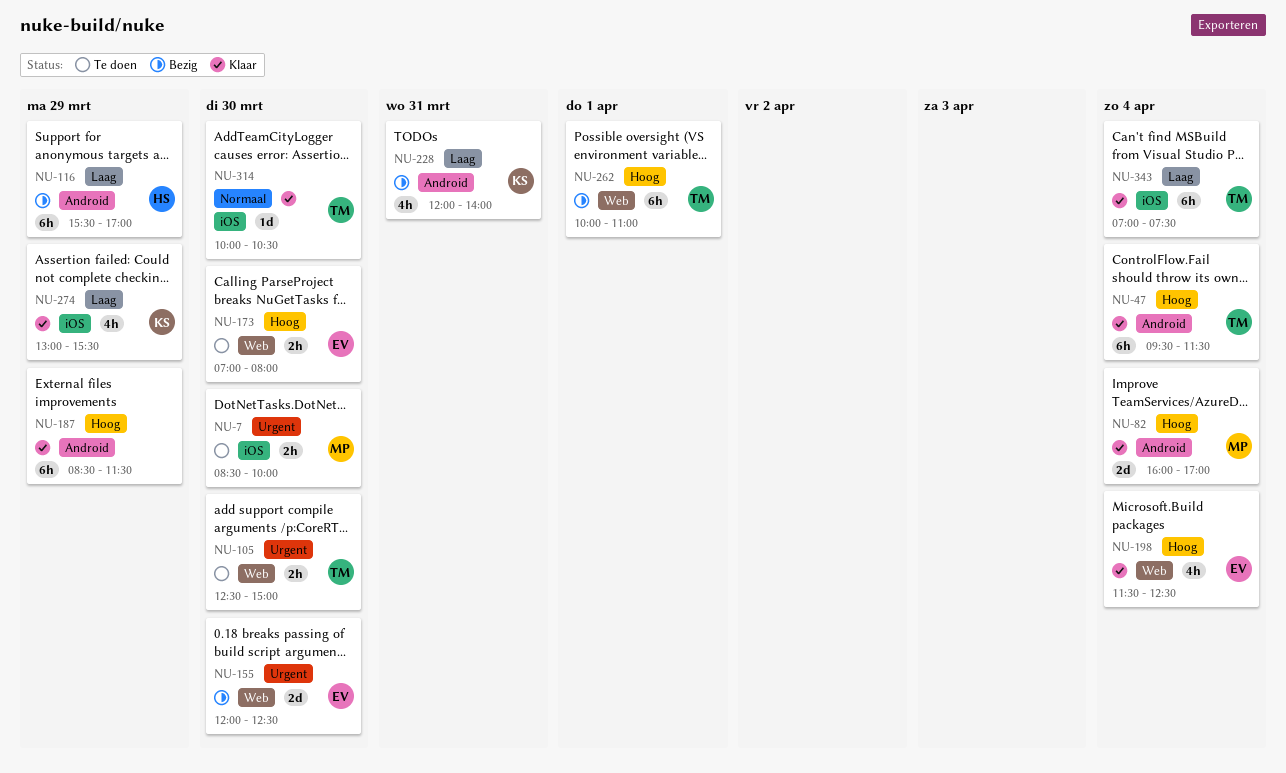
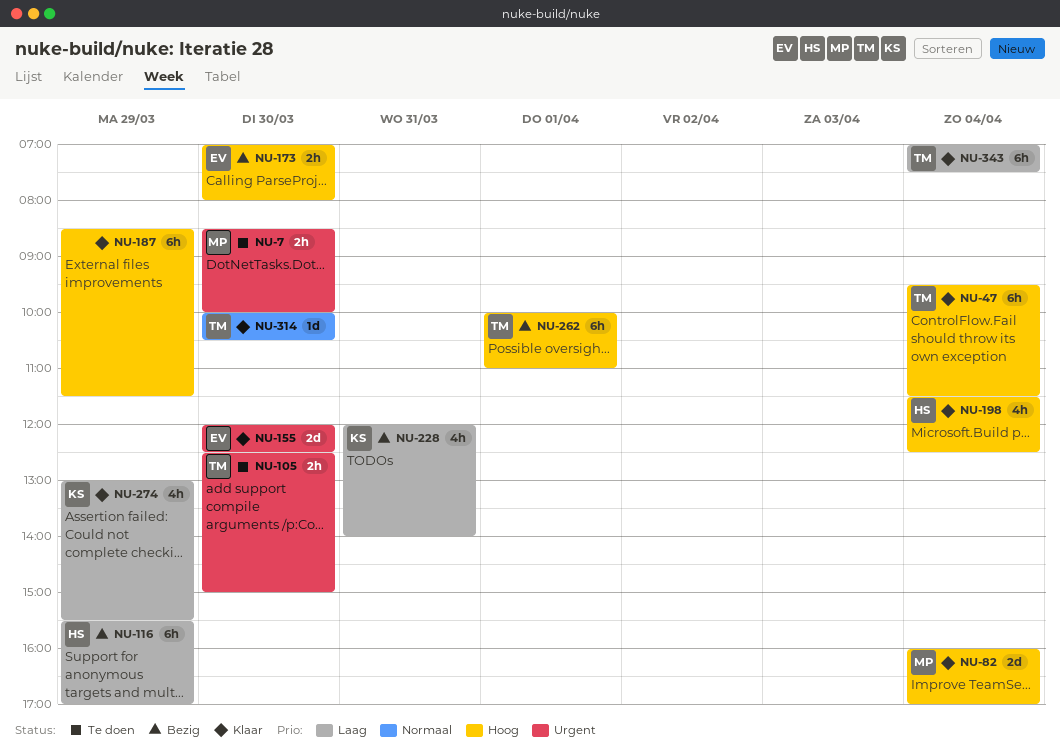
NU-155, status: Bezig -> Klaar
NU-173, status: Te doen -> Bezig
NU-198, owner: EV -> HS

